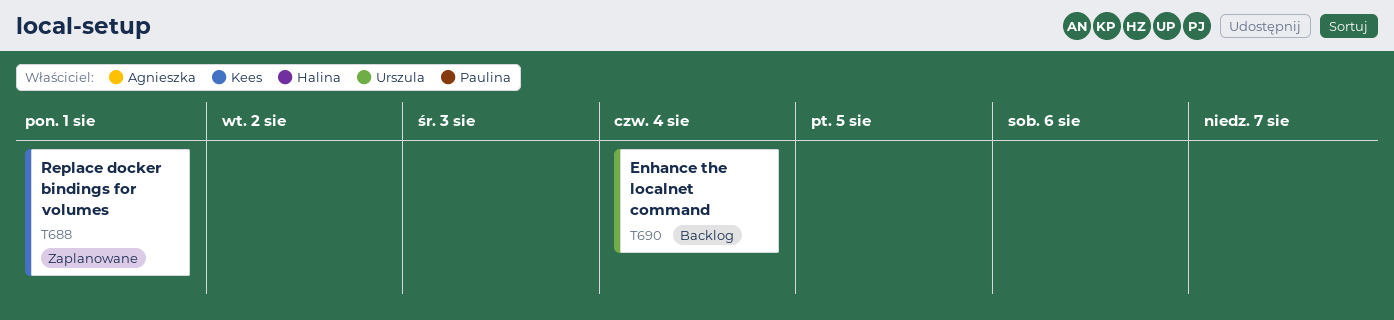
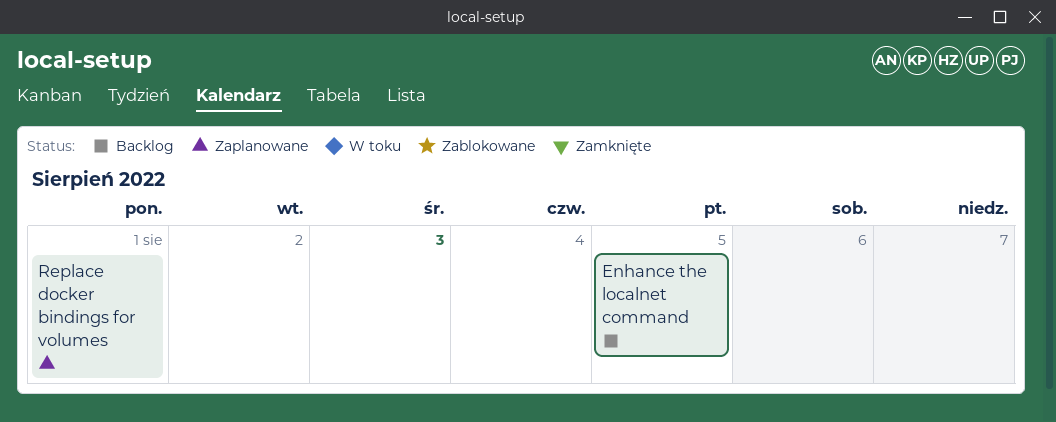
Enhance the localnet command, due: Aug 4 -> Aug 5

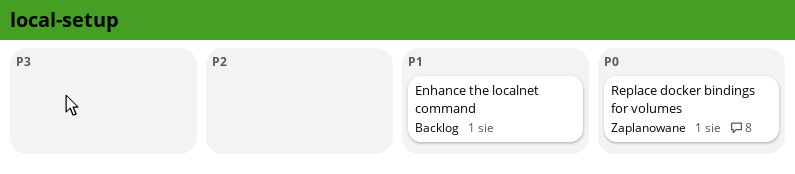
Enhance the localnet command, due: Aug 5 -> Aug 1

